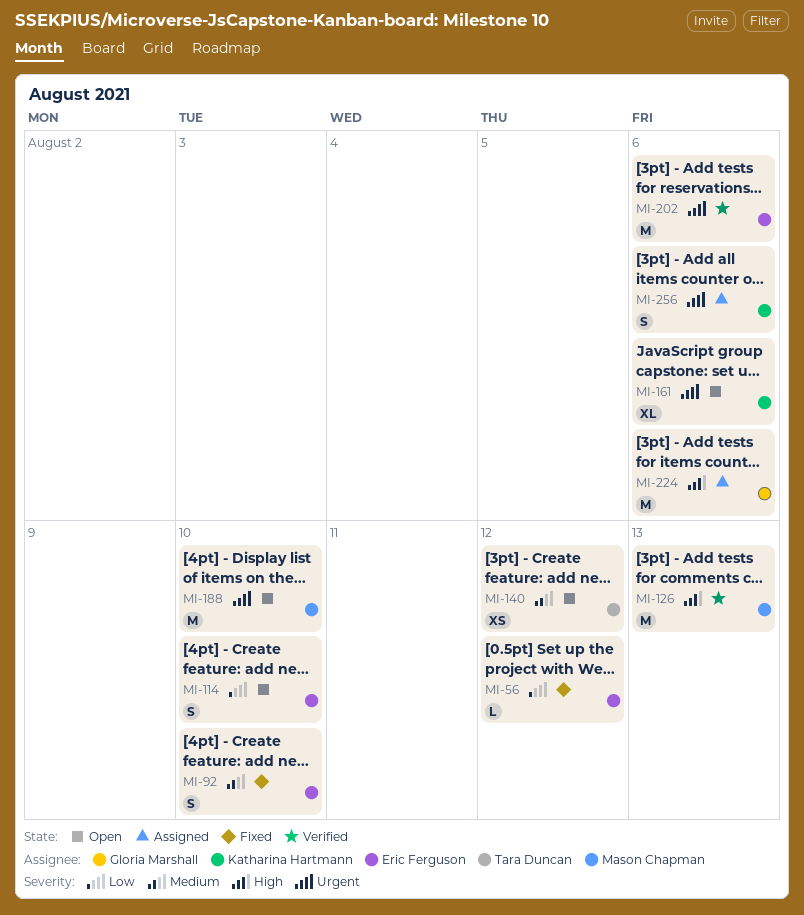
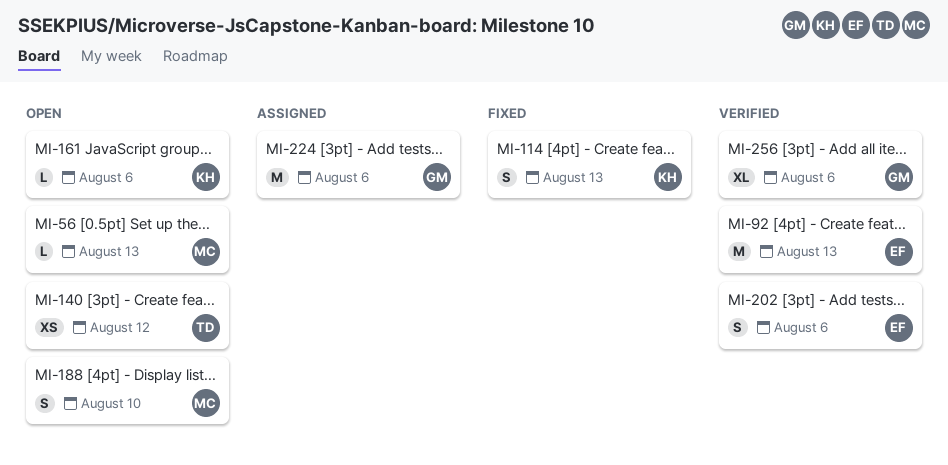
MI-56, status: Fixed -> Open
MI-56, owner: Eric Ferguson -> Mason Chapman
MI-56, due: Aug 12 -> Aug 13
MI-92, status: Fixed -> Verified
MI-92, estimate: S -> M
MI-92, due: Aug 10 -> Aug 13
MI-114, status: Open -> Fixed
MI-114, owner: Eric Ferguson -> Katharina Hartmann
MI-114, due: Aug 10 -> Aug 13
MI-126: present -> none
MI-161, estimate: XL -> L
MI-188, estimate: M -> S
MI-202, estimate: M -> S
MI-256, status: Assigned -> Verified
MI-256, owner: Katharina Hartmann -> Gloria Marshall
MI-256, estimate: S -> XL

